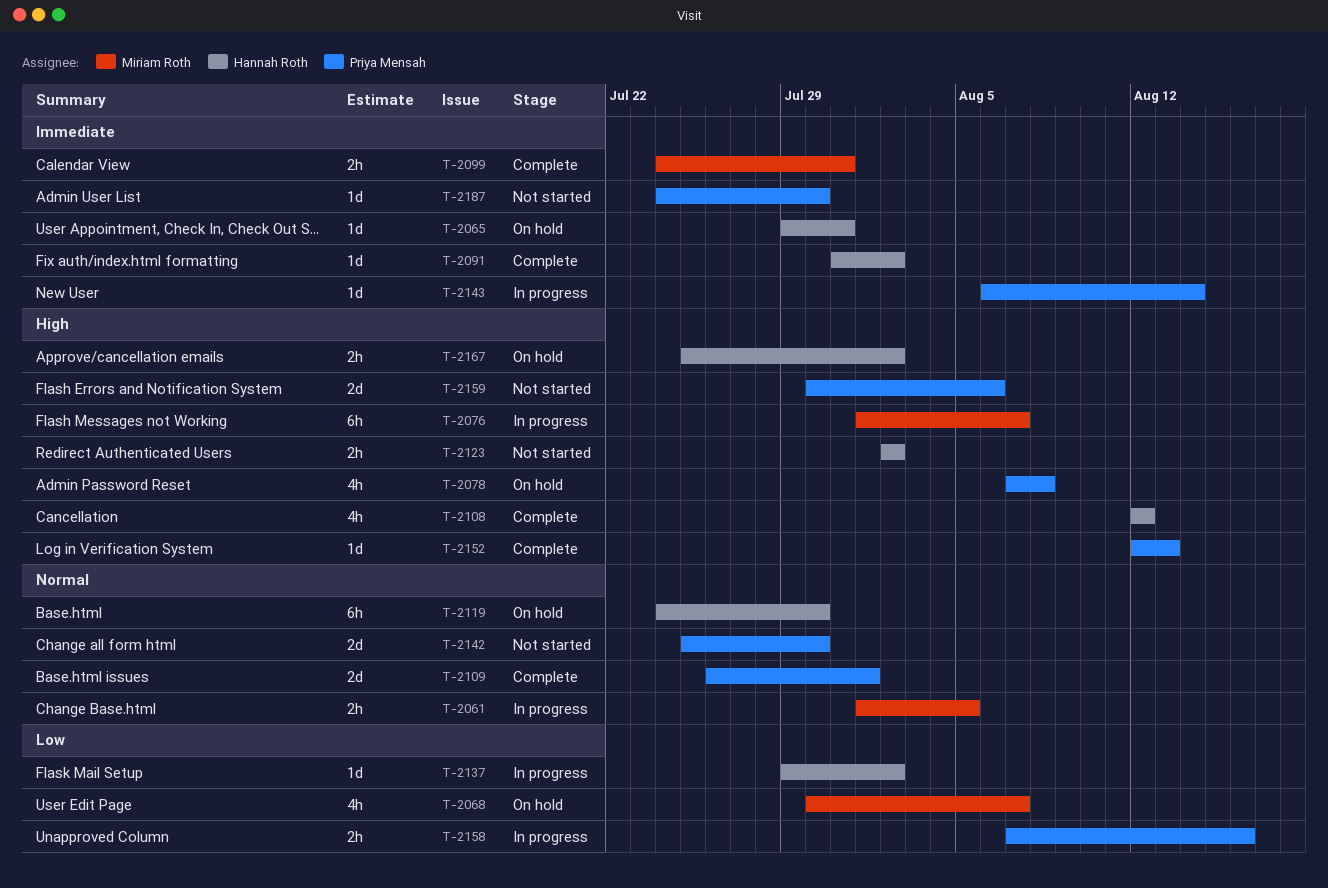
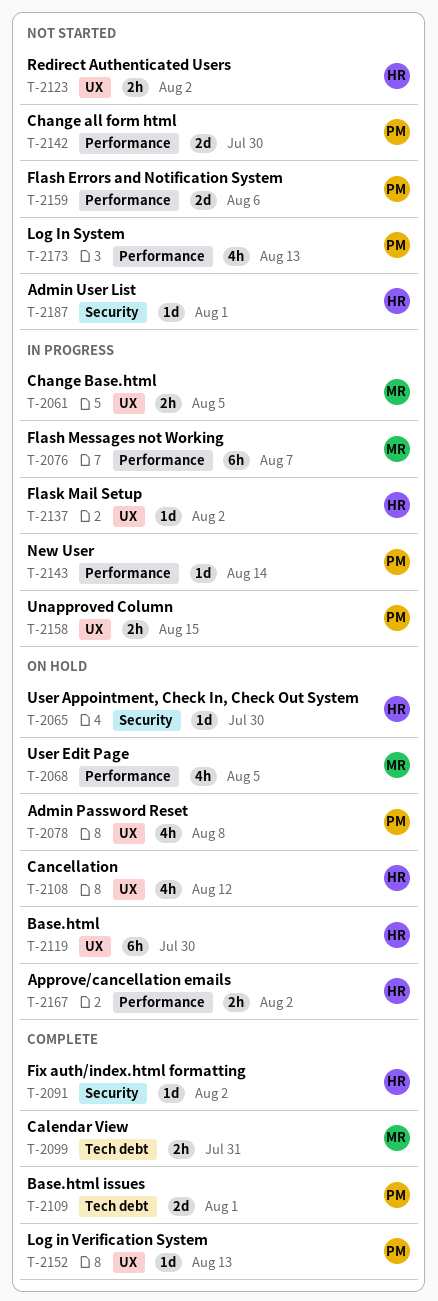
T-2065, due: Jul 31 -> Jul 30
T-2068, due: Aug 7 -> Aug 5
T-2108, status: Complete -> On hold
T-2158, due: Aug 16 -> Aug 15
T-2173: none -> present
T-2187, owner: Priya Mensah -> Hannah Roth
T-2187, due: Jul 30 -> Aug 1

